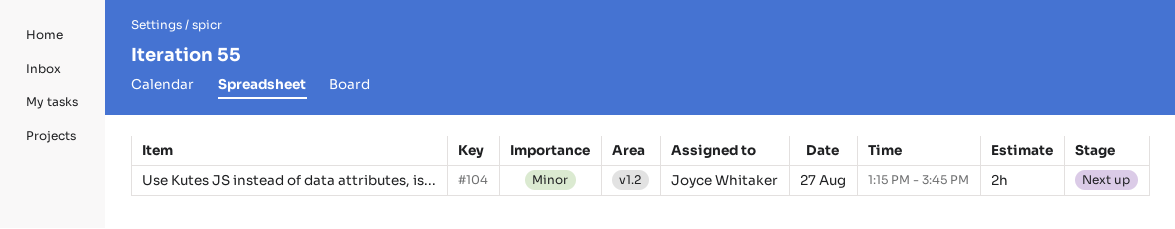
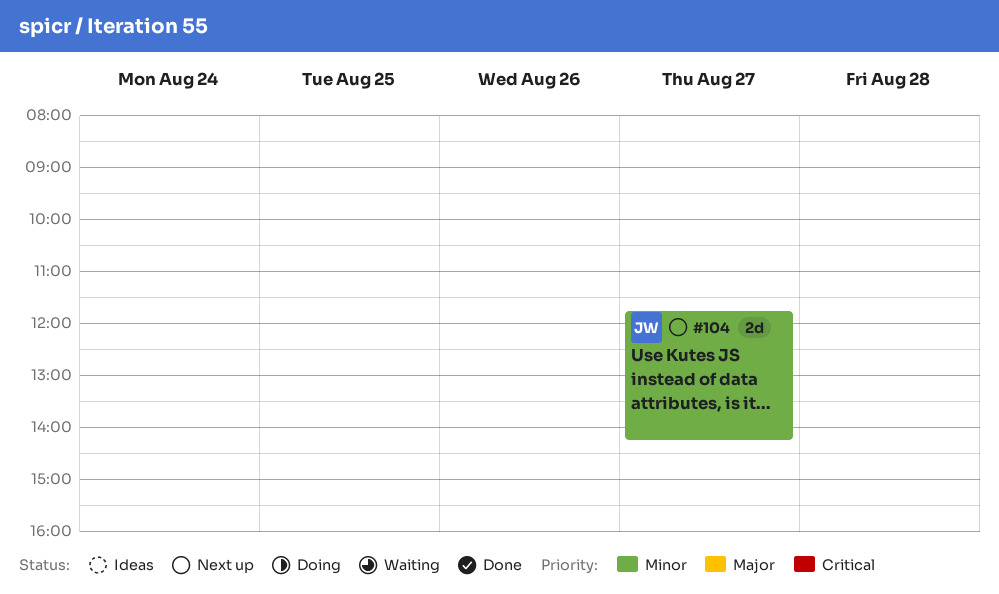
#104, estimate: 2h -> 2d
#104, begins: 13:15 -> 11:45
#104, ends: 15:45 -> 14:15

